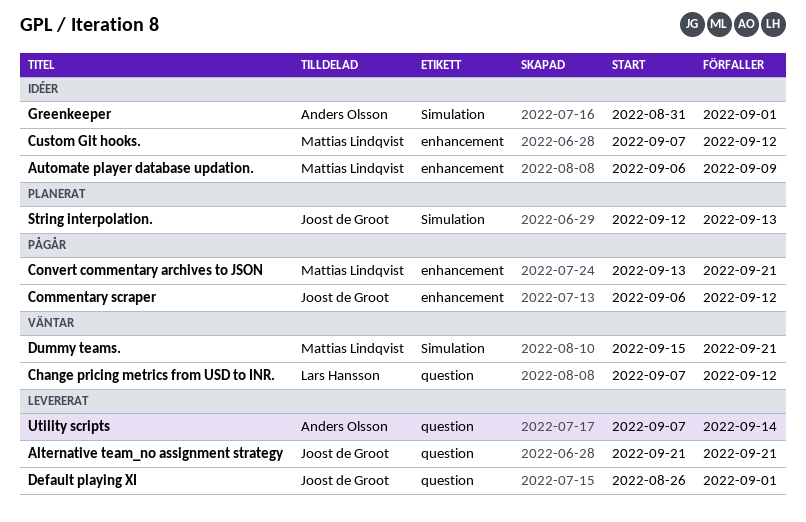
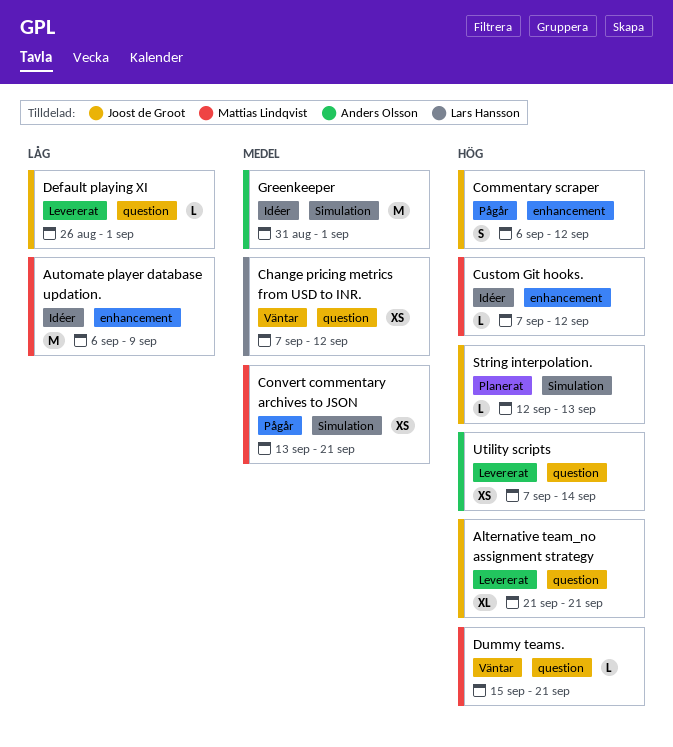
Convert commentary archives to JSON, label: enhancement -> Simulation
Dummy teams., label: Simulation -> question

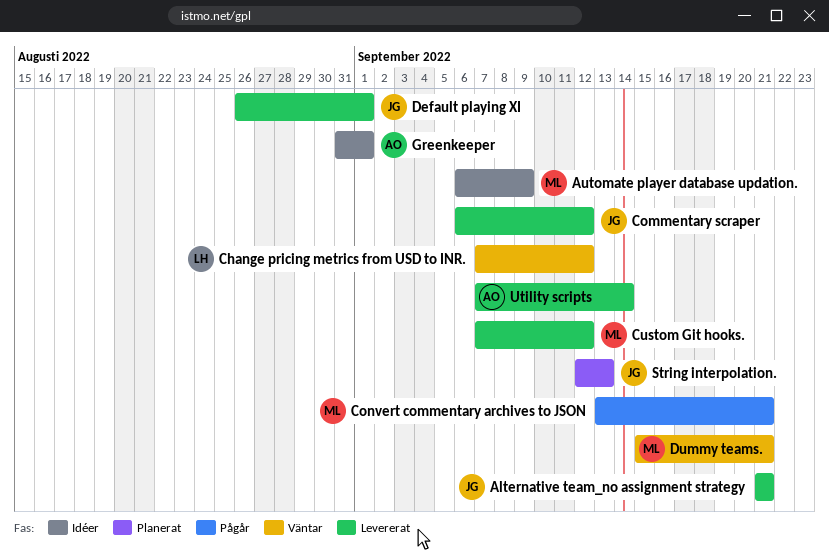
Commentary scraper, status: Pågår -> Levererat
Custom Git hooks., status: Idéer -> Levererat

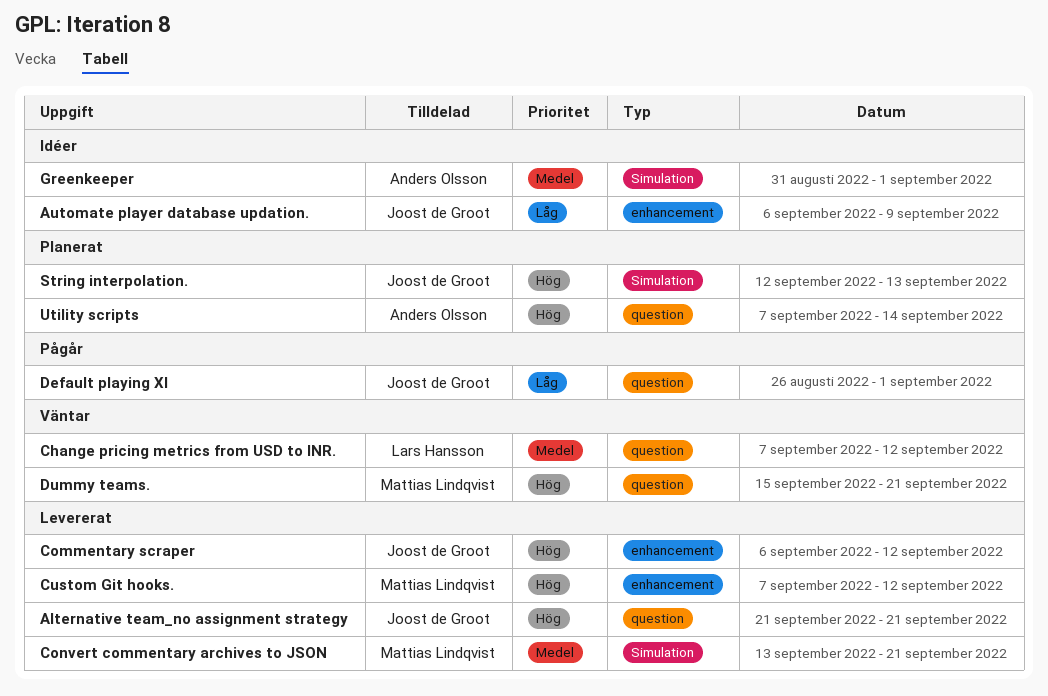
Automate player database updation., owner: Mattias Lindqvist -> Joost de Groot
Convert commentary archives to JSON, status: Pågår -> Levererat
Default playing XI, status: Levererat -> Pågår
Utility scripts, status: Levererat -> Planerat

